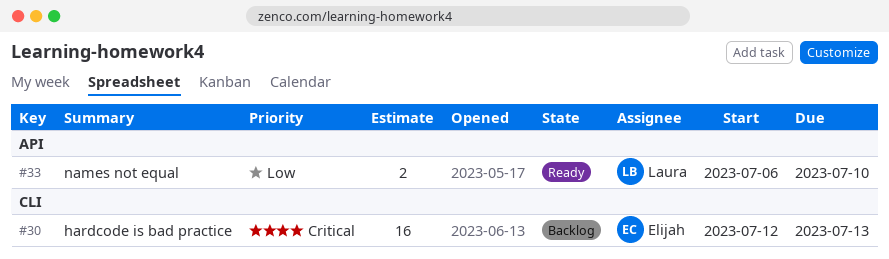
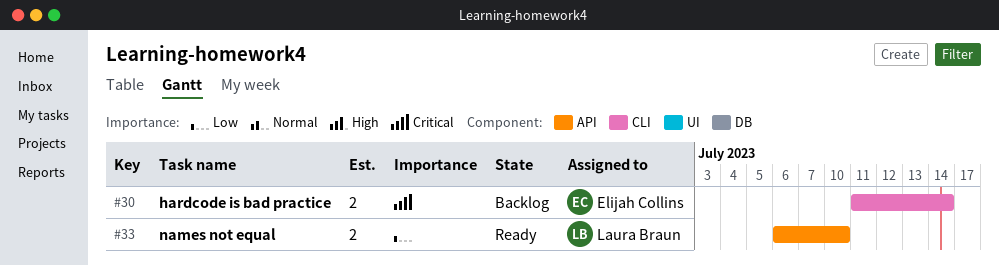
#30, estimate: 16 -> 2
#30, start: Jul 12 -> Jul 11
#30, due: Jul 13 -> Jul 14

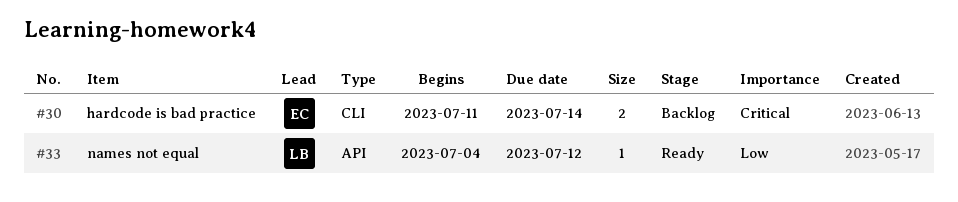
#33, estimate: 2 -> 1
#33, start: Jul 6 -> Jul 4
#33, due: Jul 10 -> Jul 12

